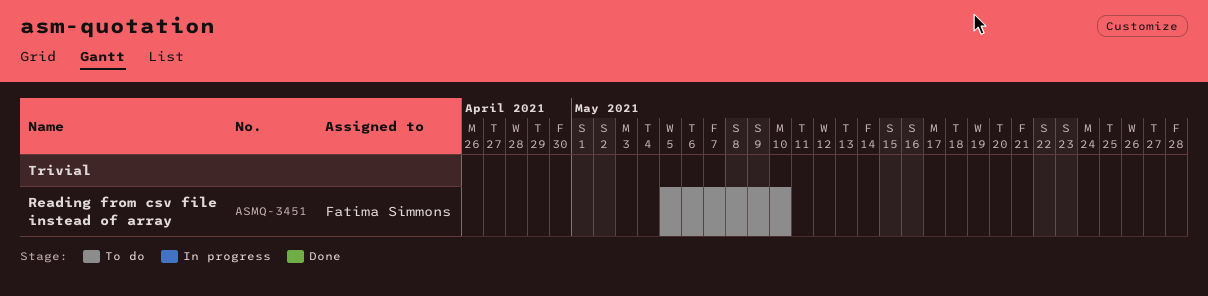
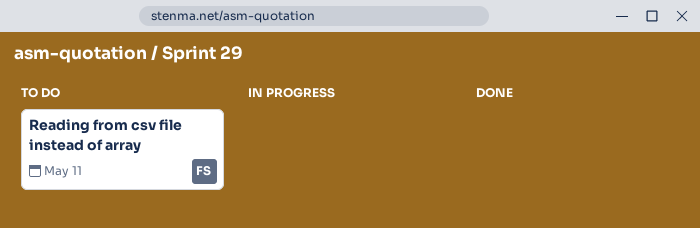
Reading from csv file instead of array, due: May 10 -> May 11

